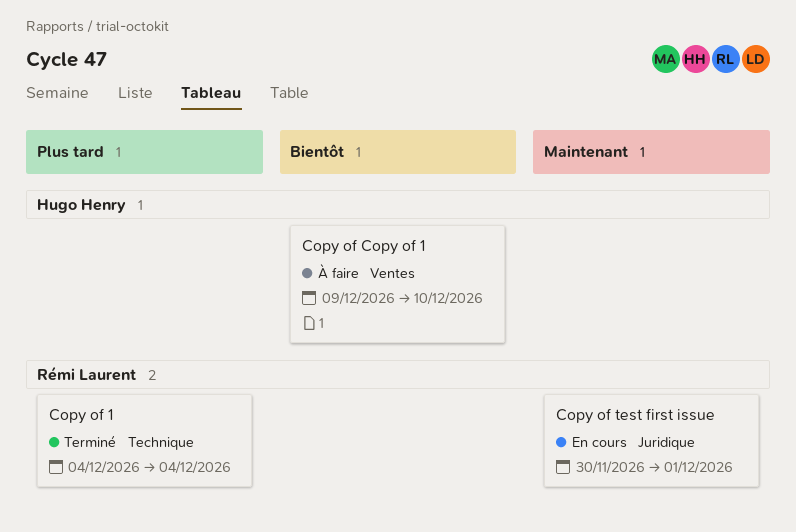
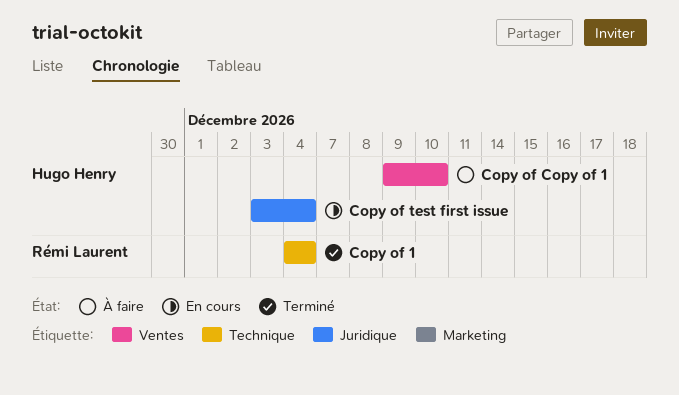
Copy of test first issue, owner: Rémi Laurent -> Hugo Henry
Copy of test first issue, start: Nov 30 -> Dec 3
Copy of test first issue, due: Dec 1 -> Dec 4

